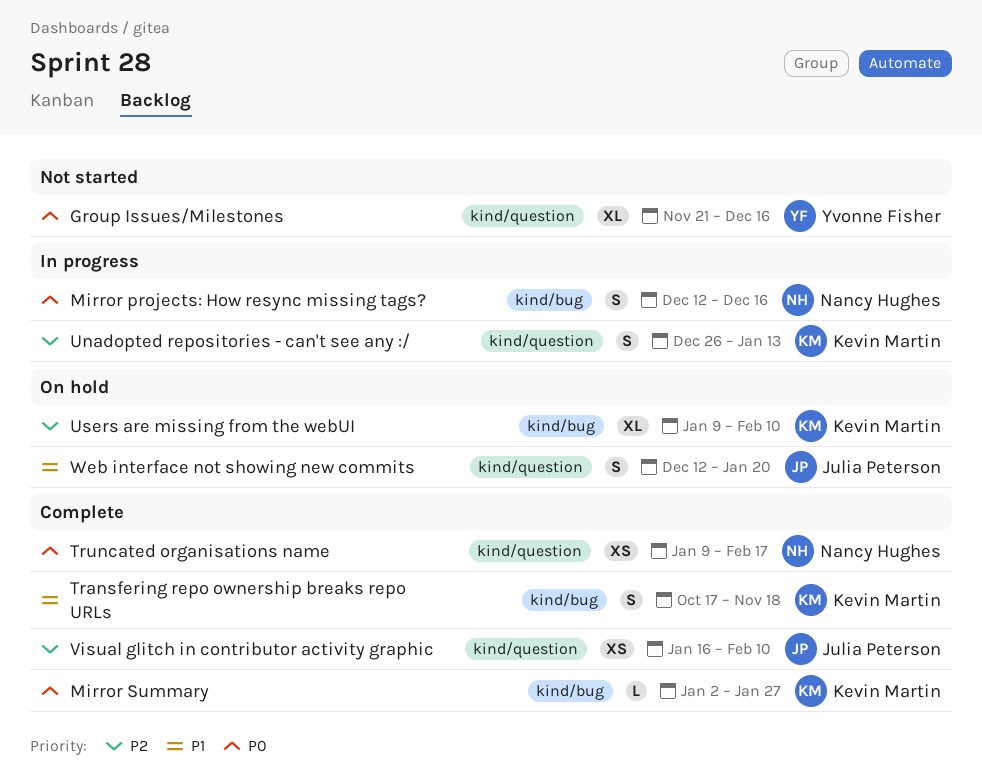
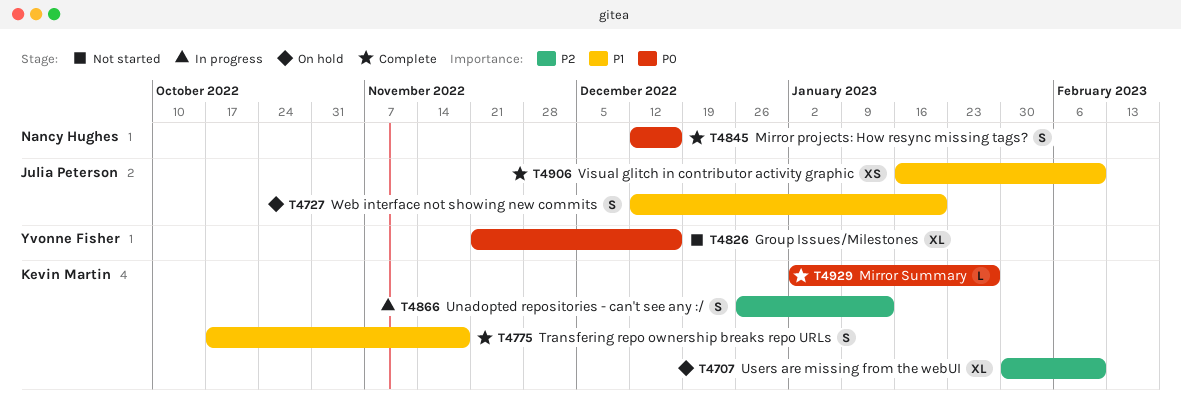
Mirror projects: How resync missing tags?, status: In progress -> Complete
Truncated organisations name: present -> none
Users are missing from the webUI, start: Jan 9 -> Jan 30
Visual glitch in contributor activity graphic, priority: P2 -> P1

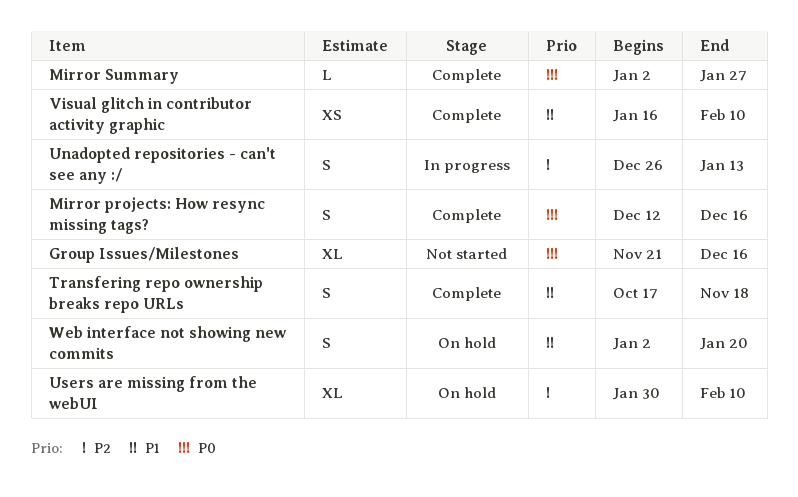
Web interface not showing new commits, start: Dec 12 -> Jan 2

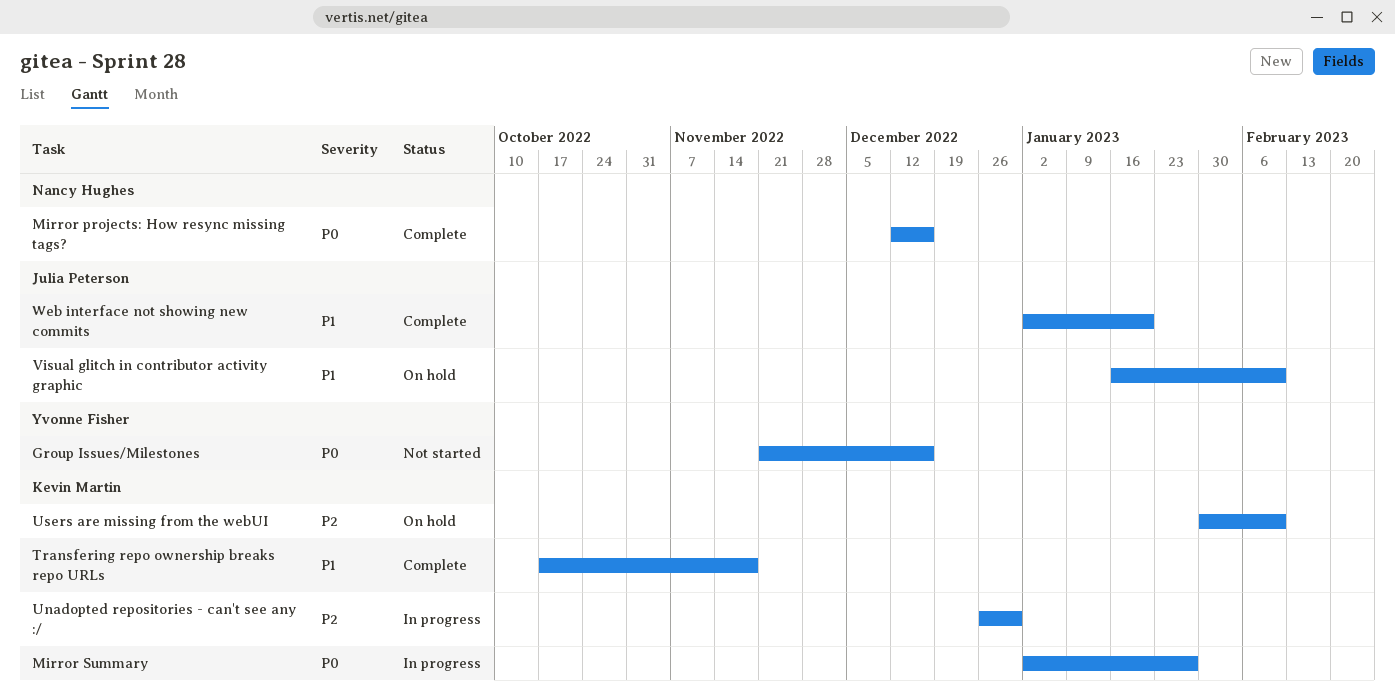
Mirror Summary, status: Complete -> In progress
Unadopted repositories - can't see any :/, due: Jan 13 -> Dec 30
Visual glitch in contributor activity graphic, status: Complete -> On hold
Web interface not showing new commits, status: On hold -> Complete

